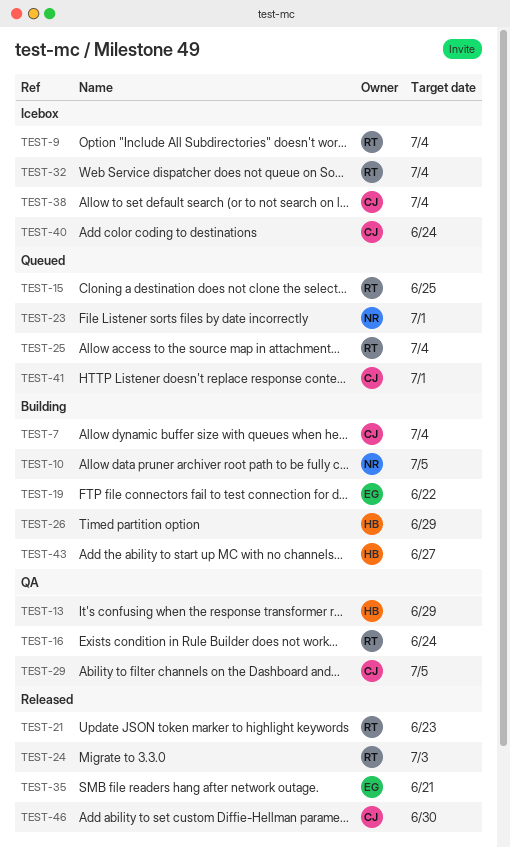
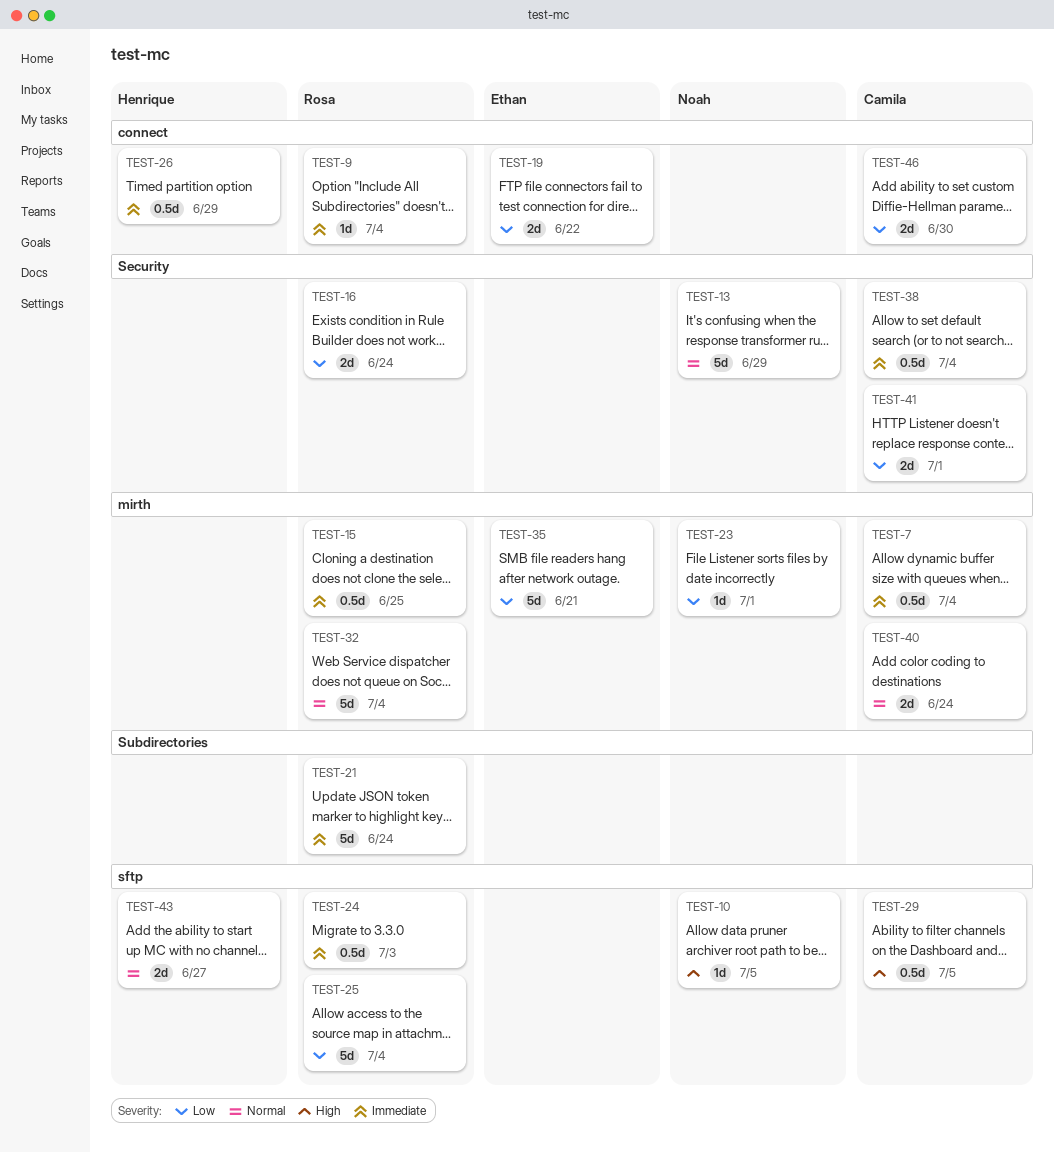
TEST-13, owner: Henrique -> Noah
TEST-21, due: Jun 23 -> Jun 24

